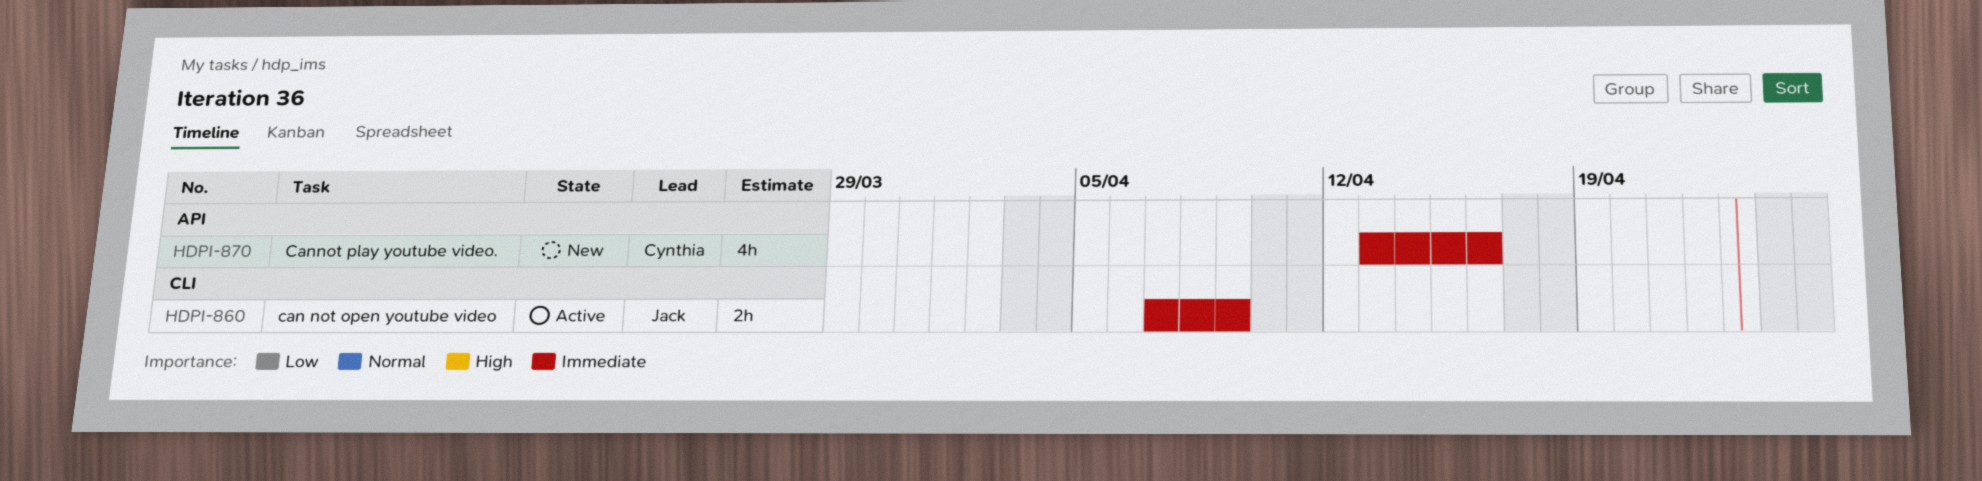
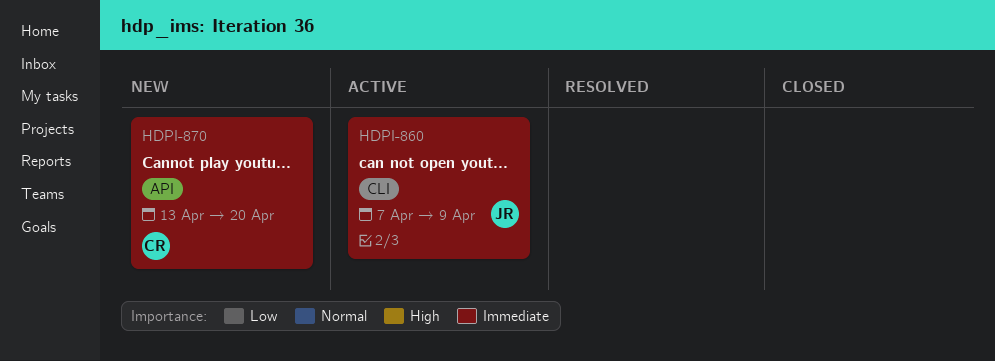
HDPI-870, due: Apr 16 -> Apr 20

